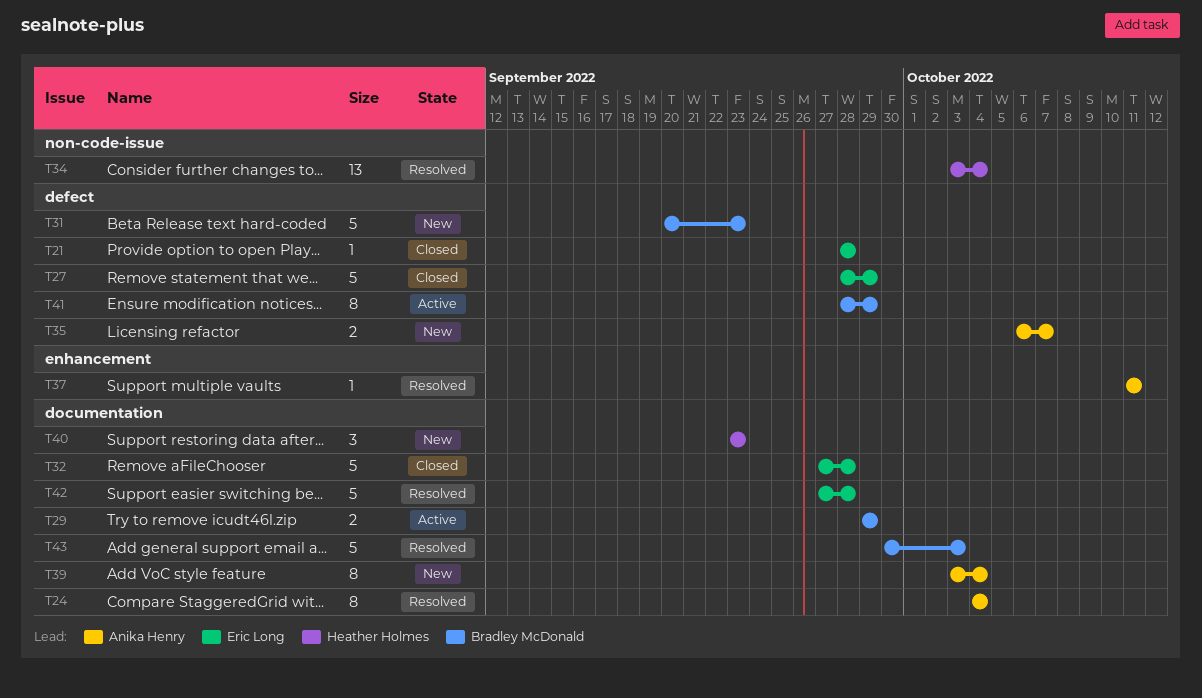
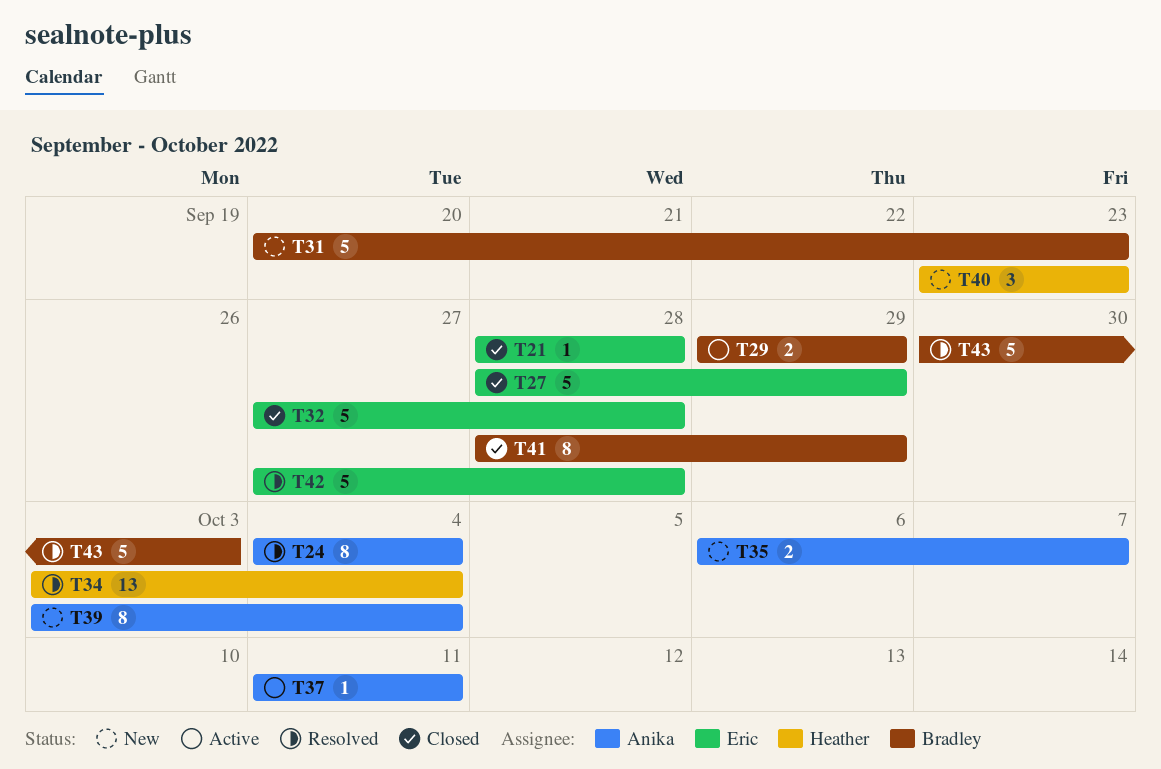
T37, status: Resolved -> Active
T41, status: Active -> Closed

